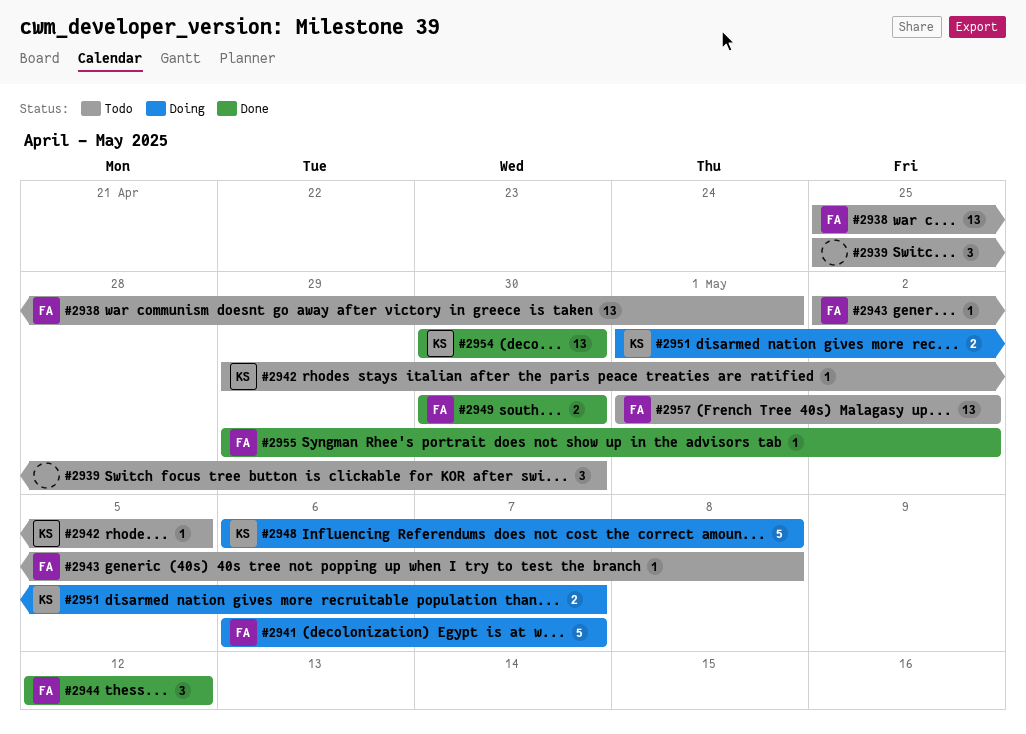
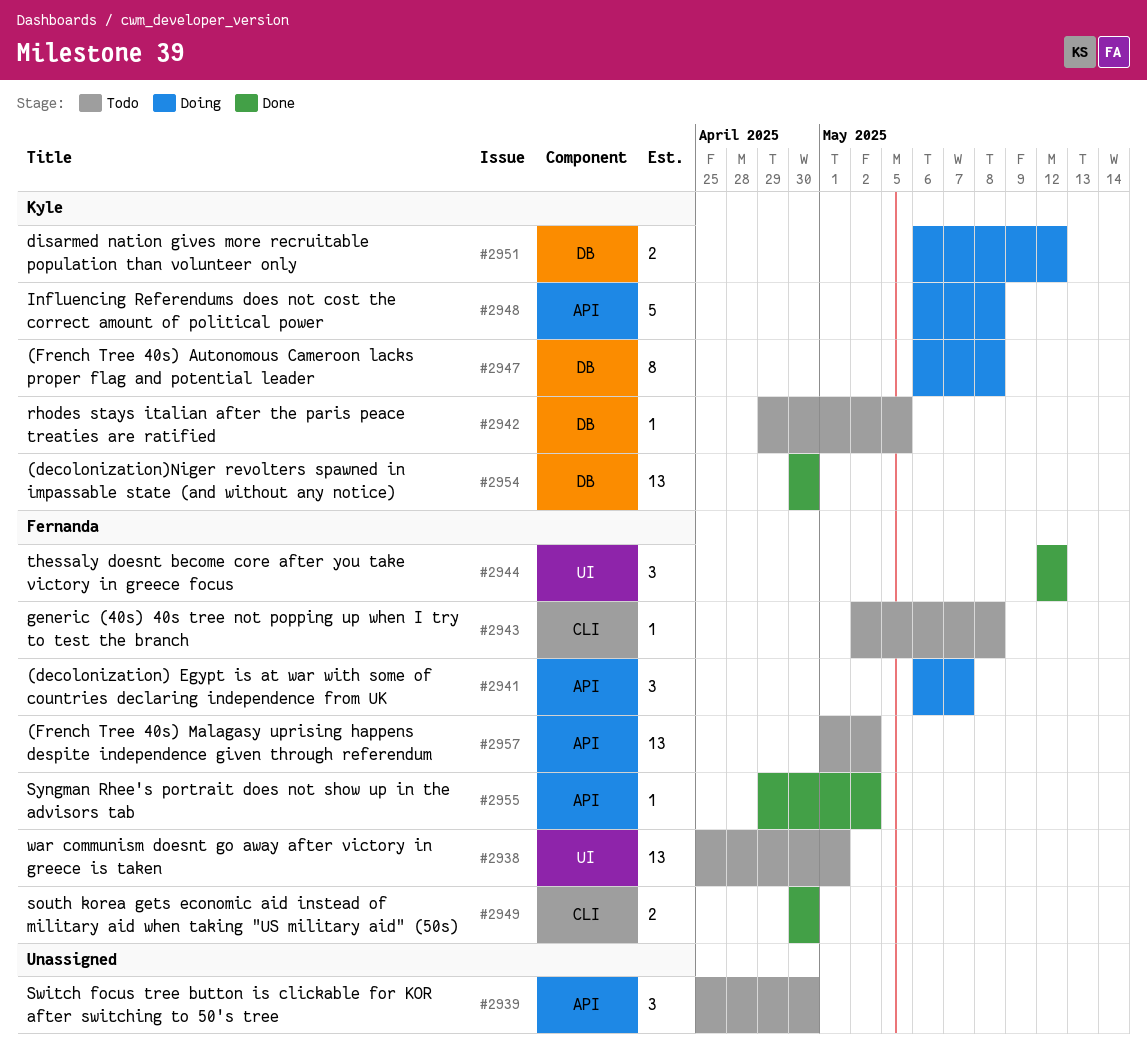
#2941, estimate: 5 -> 3
#2947: none -> present
#2951, start: May 1 -> May 6
#2951, due: May 7 -> May 12

